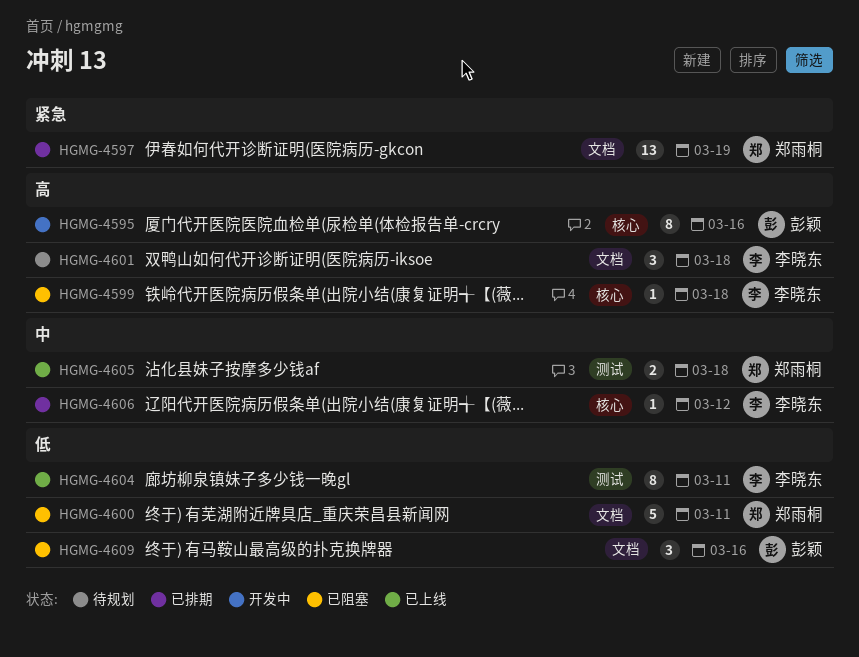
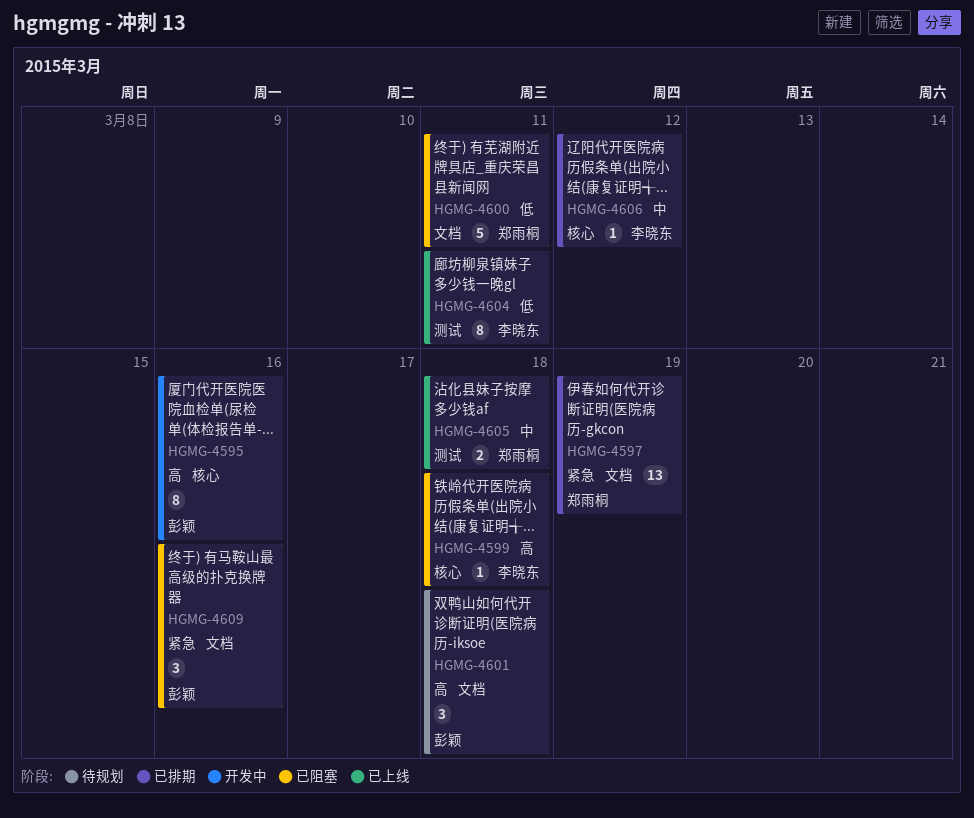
HGMG-4601, owner: 李晓东 -> 彭颖
HGMG-4609, priority: 低 -> 紧急

